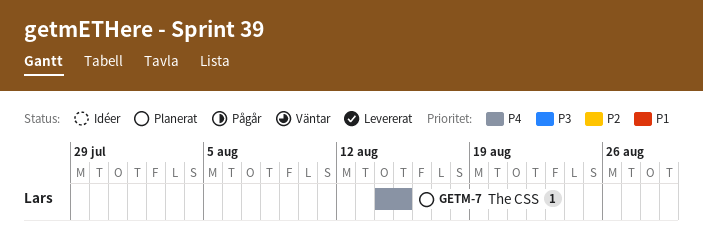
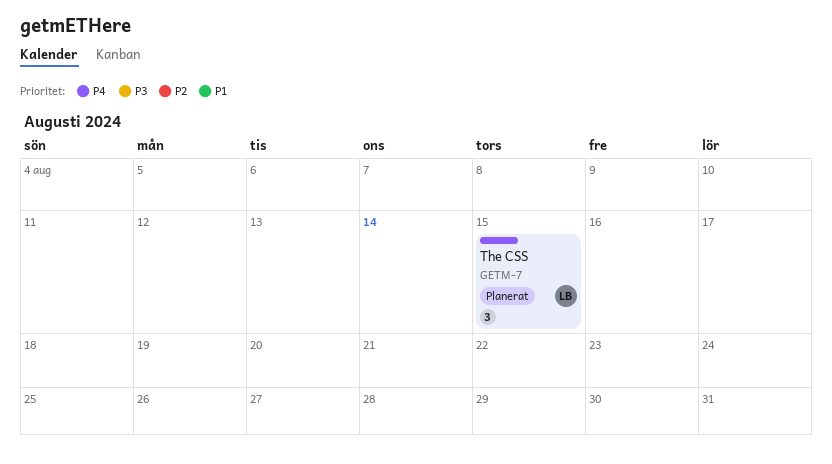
GETM-7, estimate: 1 -> 3

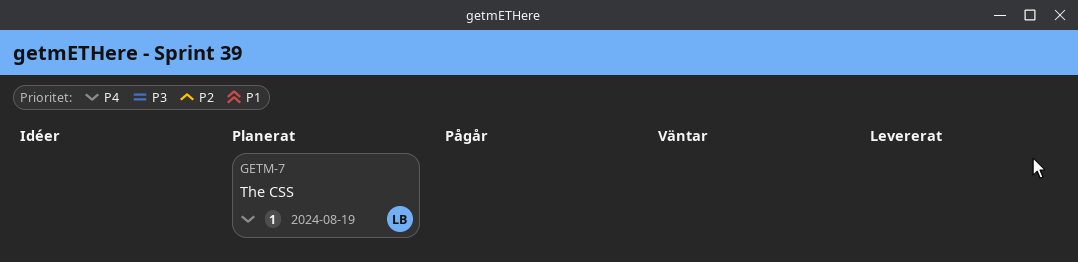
GETM-7, estimate: 3 -> 1
GETM-7, due: Aug 15 -> Aug 19

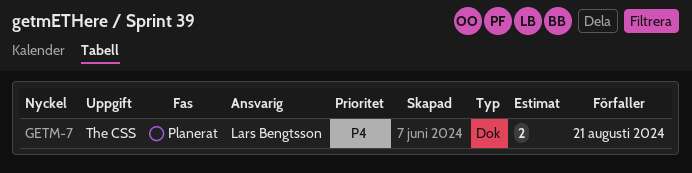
GETM-7, estimate: 1 -> 2
GETM-7, due: Aug 19 -> Aug 21

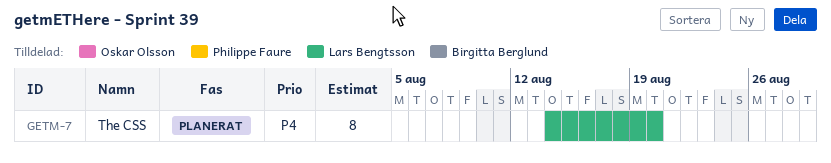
GETM-7, estimate: 2 -> 8
GETM-7, due: Aug 21 -> Aug 20

